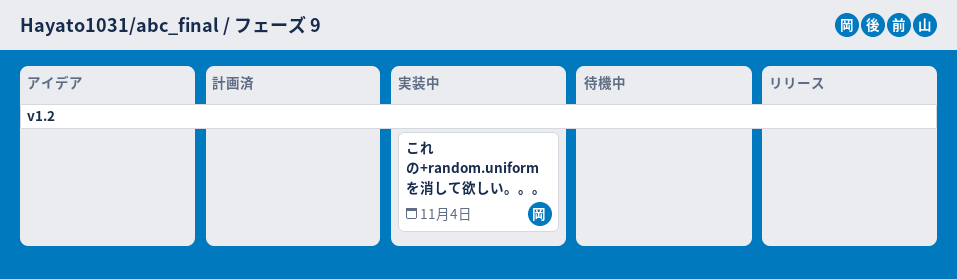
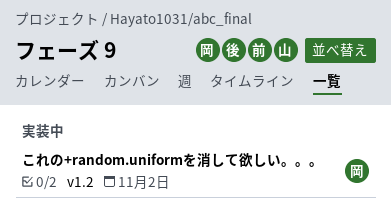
これの+random.uniformを消して欲しい。。。, due: Nov 4 -> Nov 2

